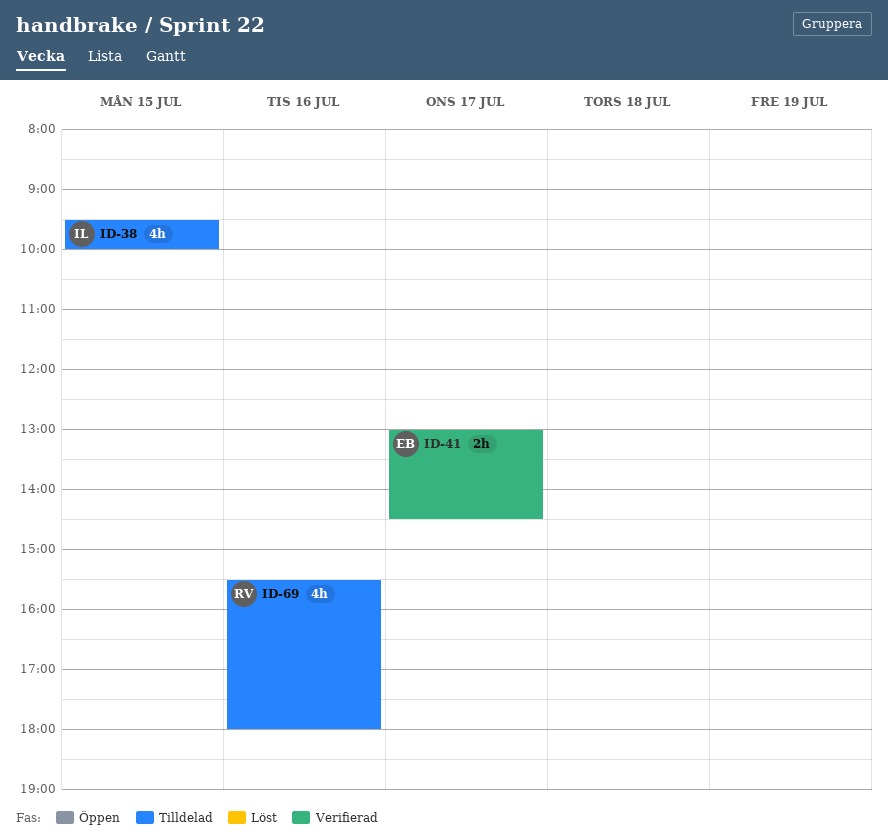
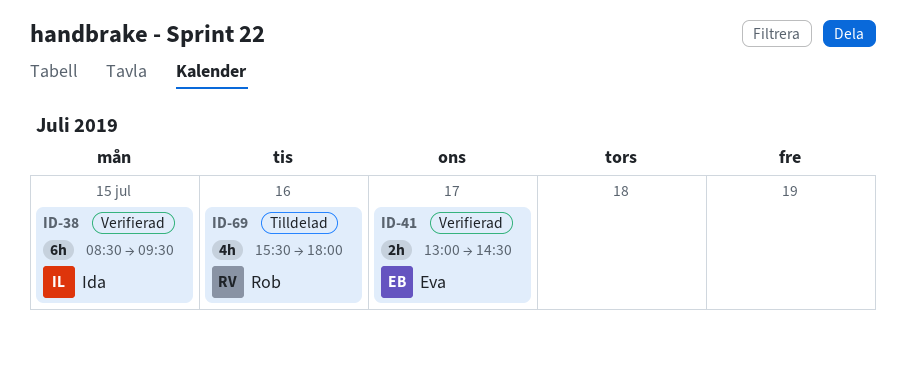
ID-38, status: Tilldelad -> Verifierad
ID-38, estimate: 4h -> 6h
ID-38, begins: 09:30 -> 08:30
ID-38, ends: 10:00 -> 09:30

